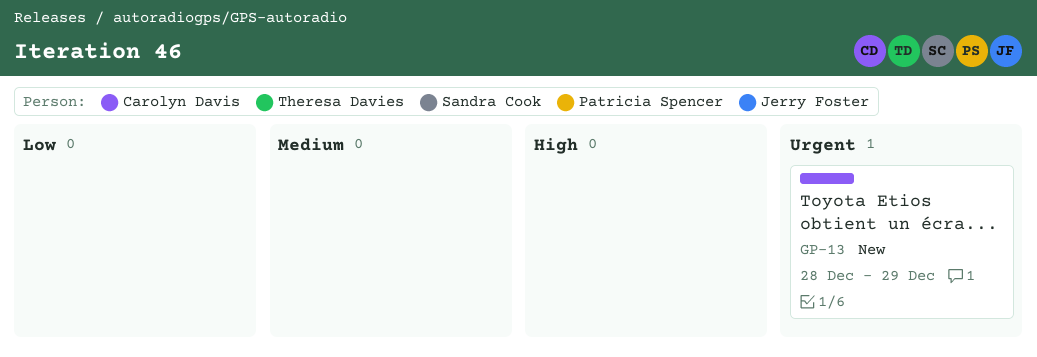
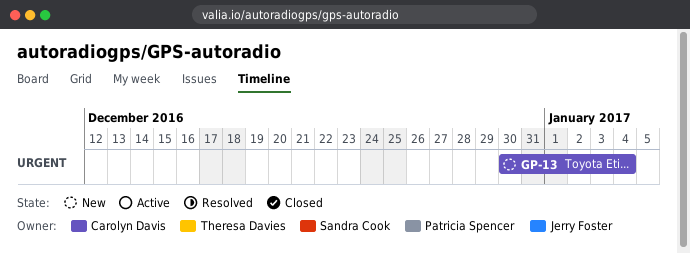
GP-13, start: Dec 28 -> Dec 30
GP-13, due: Dec 29 -> Jan 4

